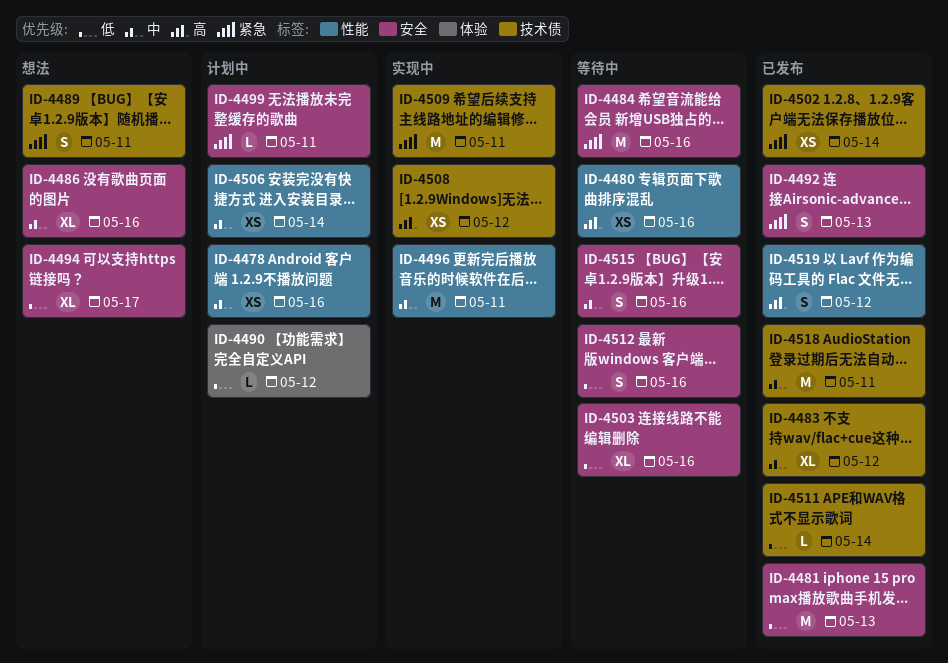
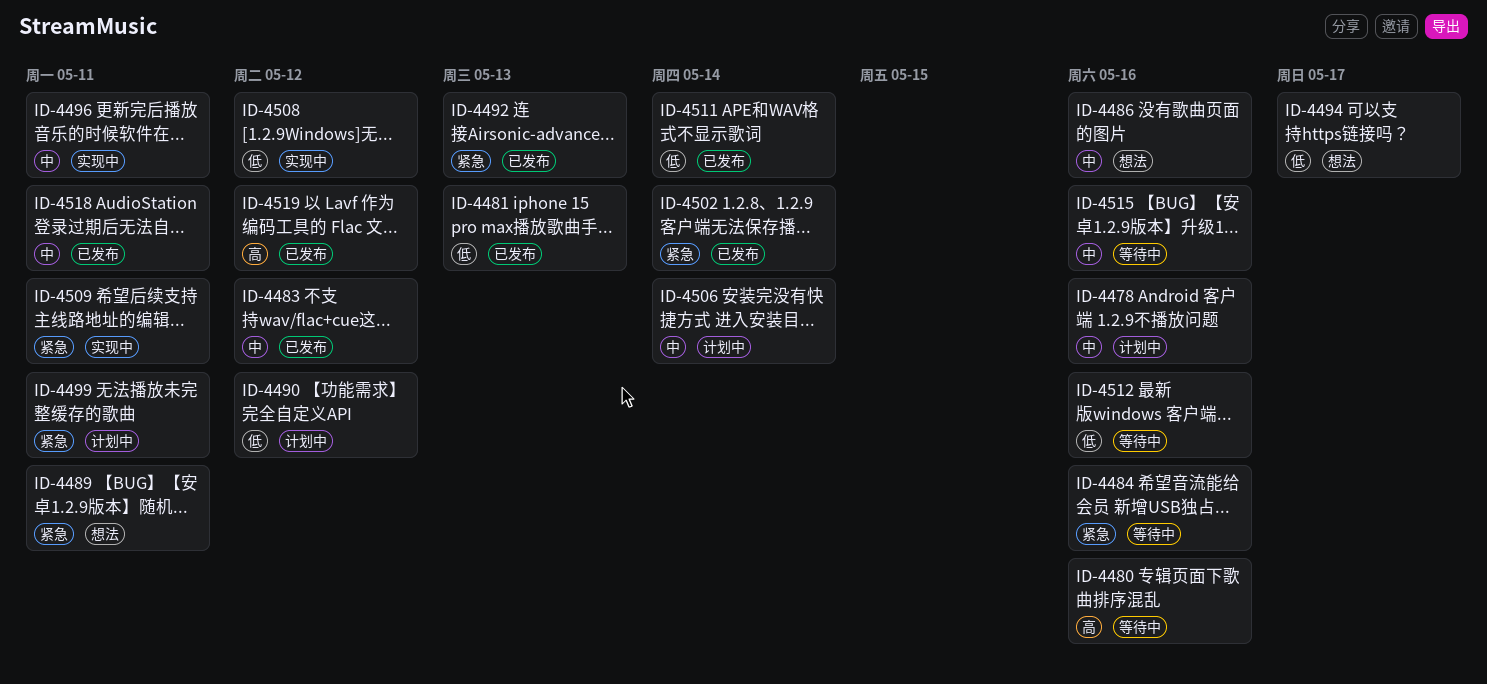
ID-4503: present -> none
ID-4508, priority: 高 -> 低

